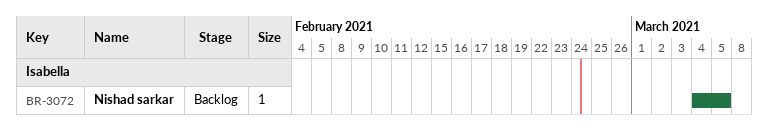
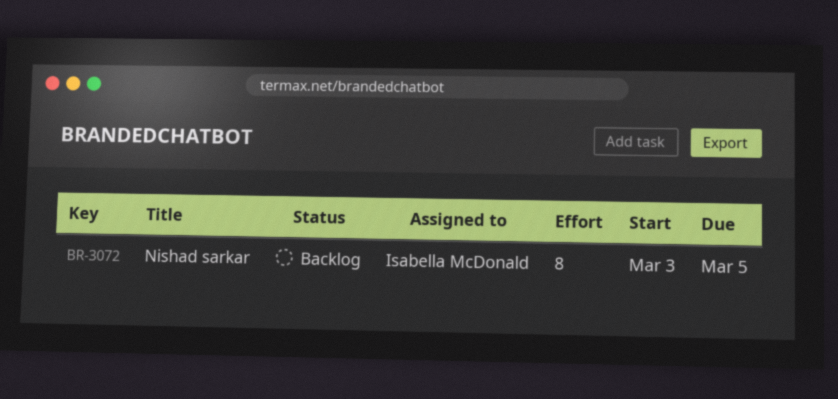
BR-3072, estimate: 1 -> 8
BR-3072, start: Mar 4 -> Mar 3

